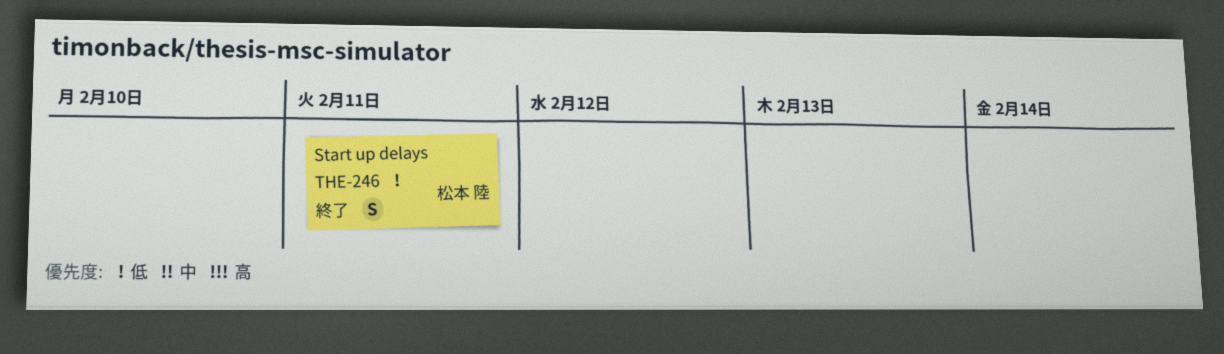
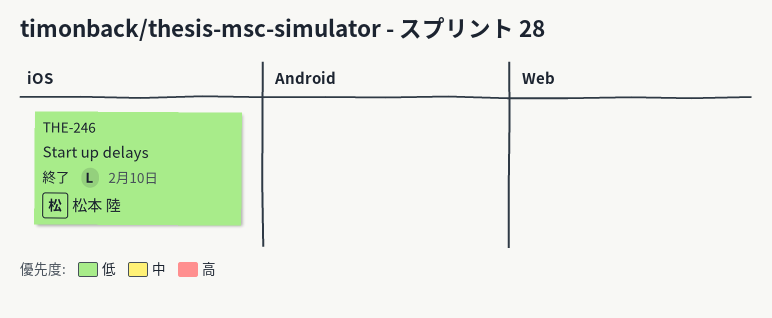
THE-246, estimate: S -> L
THE-246, due: Feb 11 -> Feb 10

